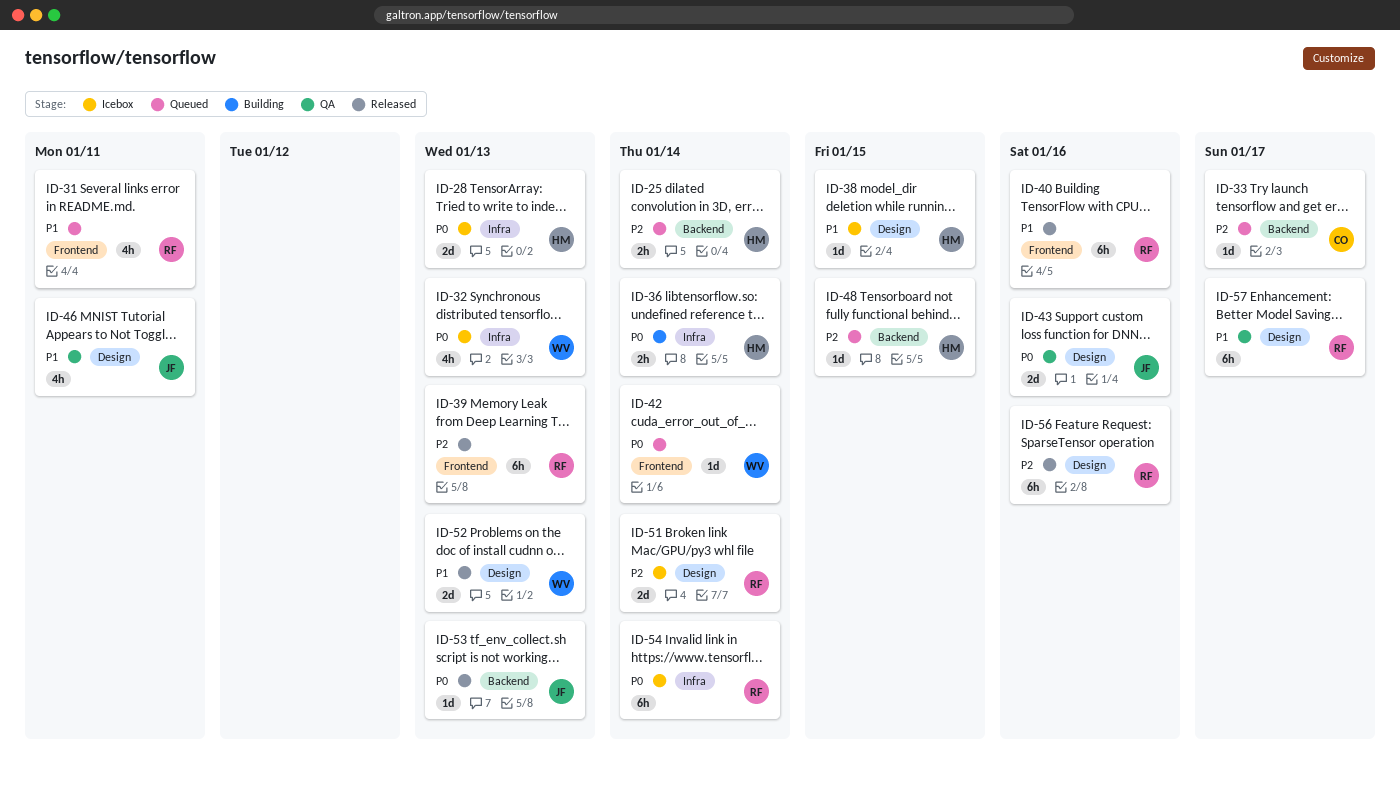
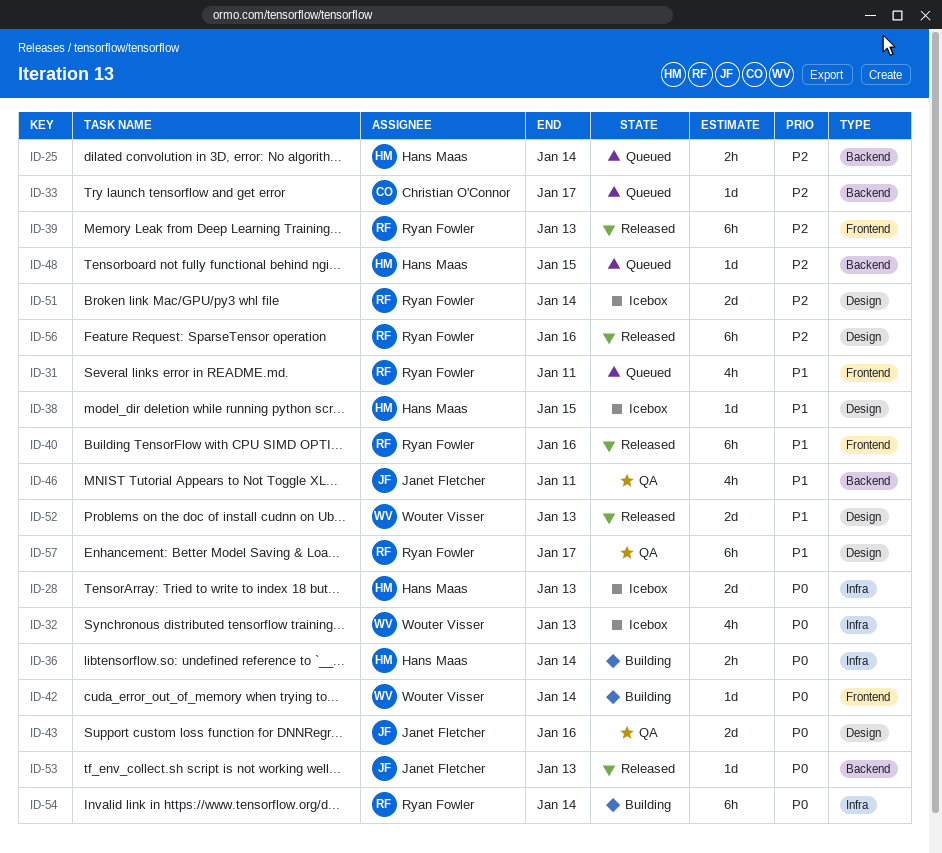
ID-42, status: Queued -> Building
ID-46, label: Design -> Backend
ID-54, status: Icebox -> Building

